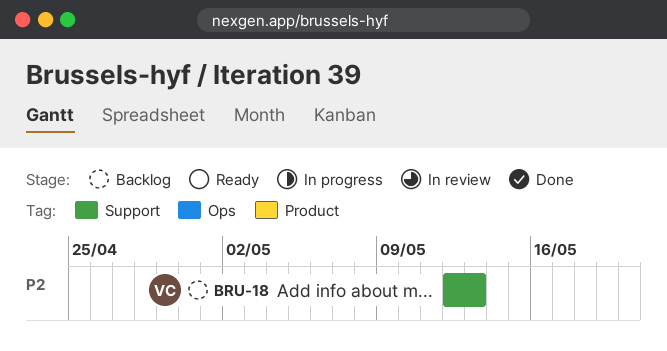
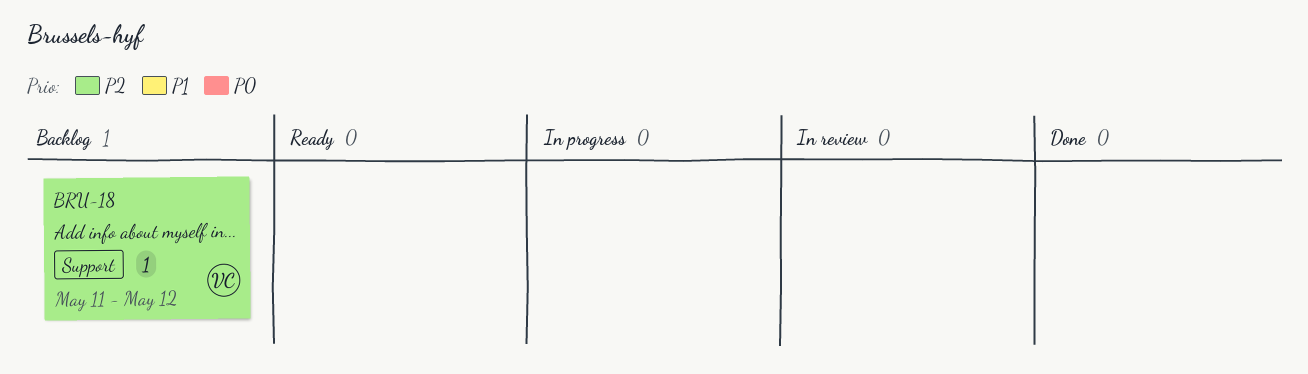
BRU-18, start: May 12 -> May 11
BRU-18, due: May 13 -> May 12

